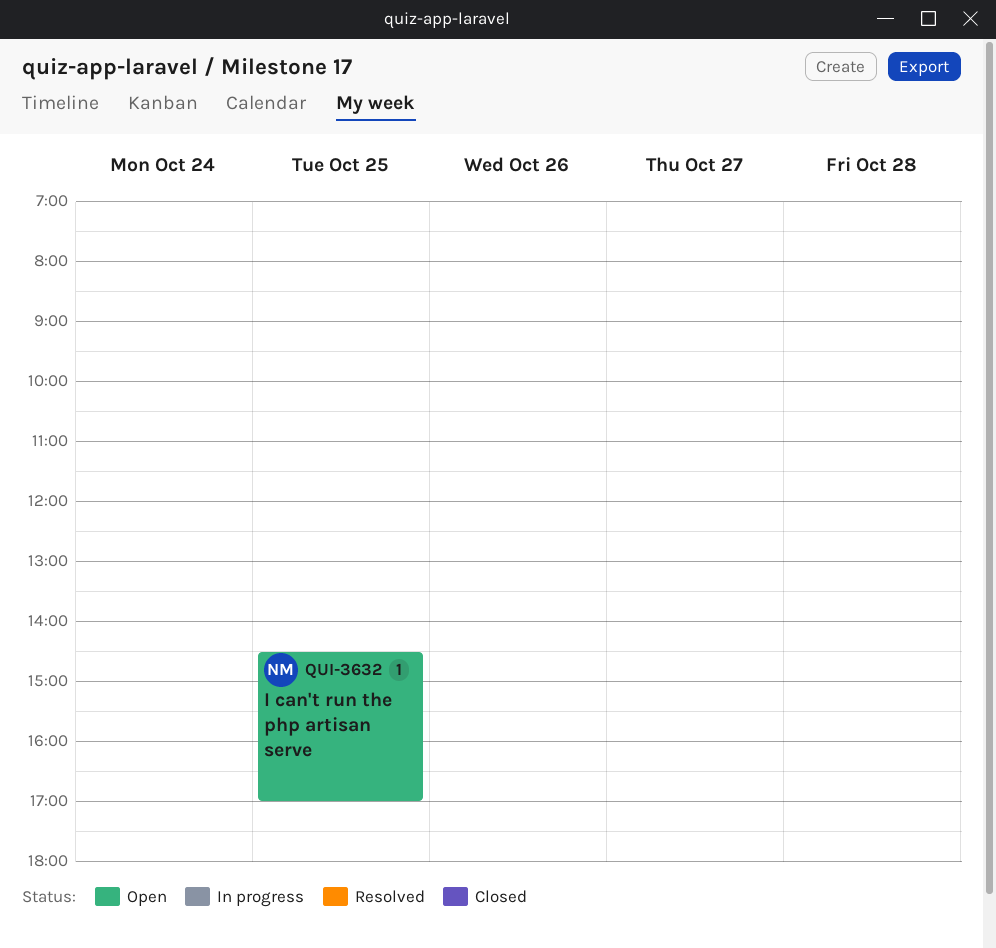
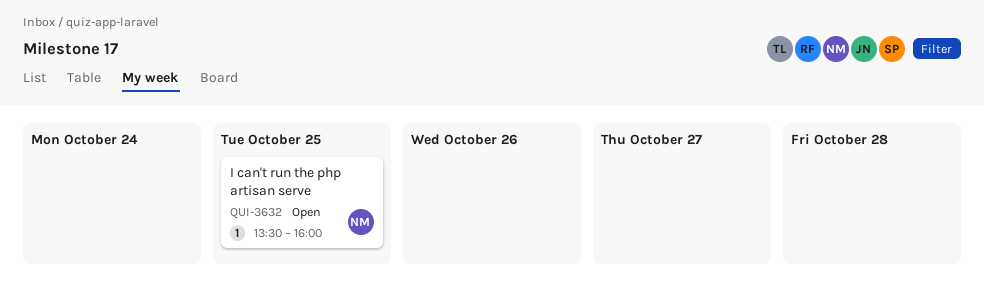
QUI-3632, begins: 14:30 -> 13:30
QUI-3632, ends: 17:00 -> 16:00

